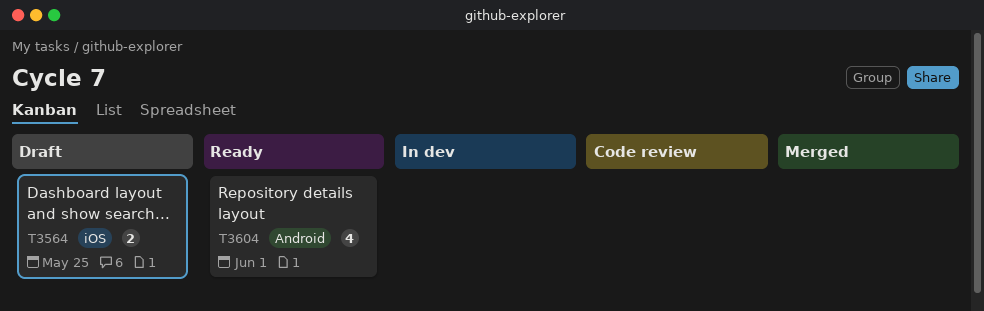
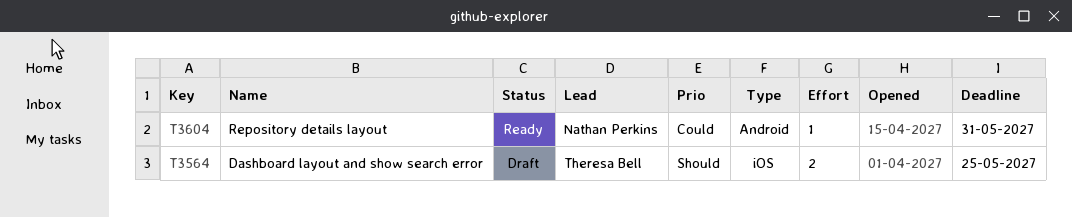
T3604, estimate: 4 -> 1
T3604, due: Jun 1 -> May 31

